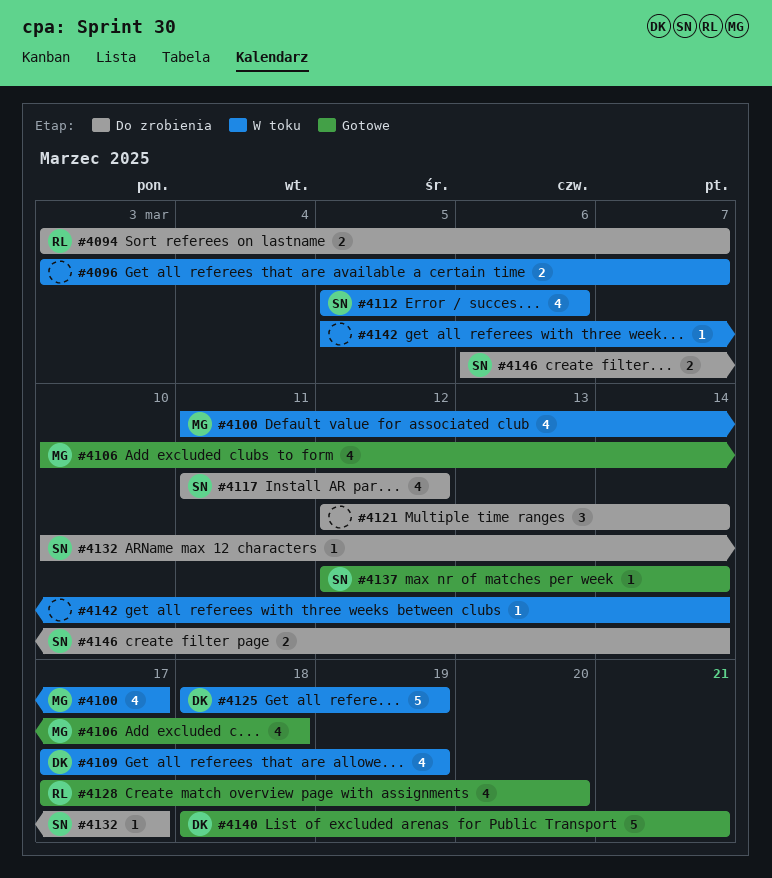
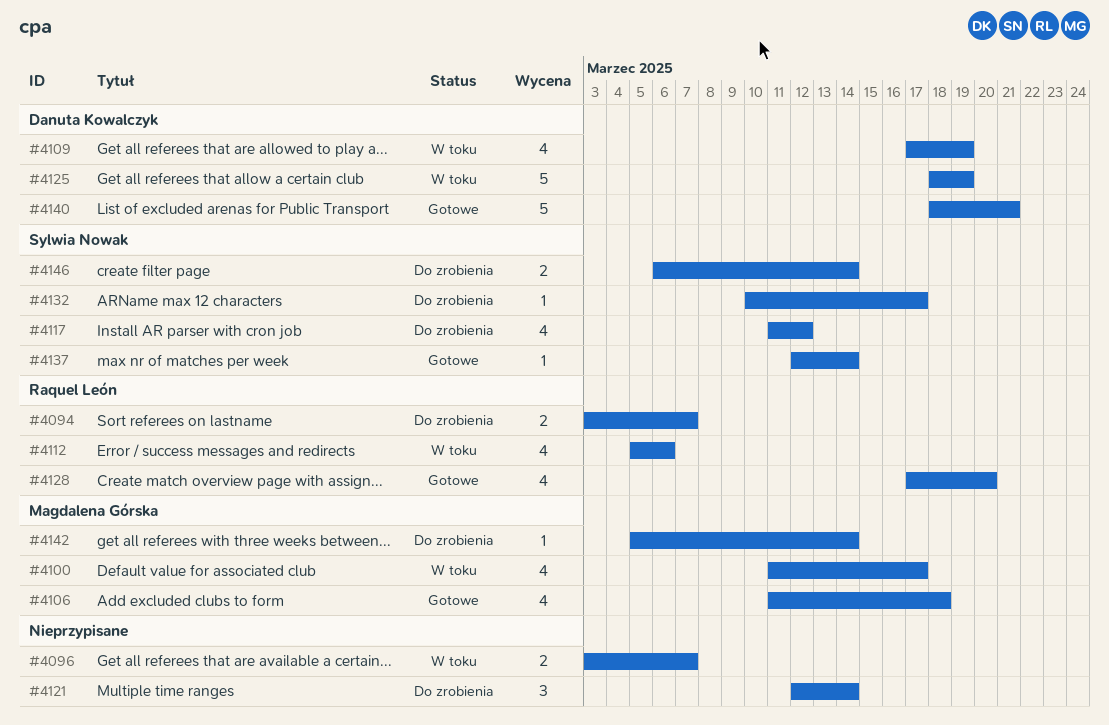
#4106, start: Mar 10 -> Mar 11
#4112, owner: Sylwia Nowak -> Raquel León
#4142, status: W toku -> Do zrobienia
#4142, owner: none -> Magdalena Górska

